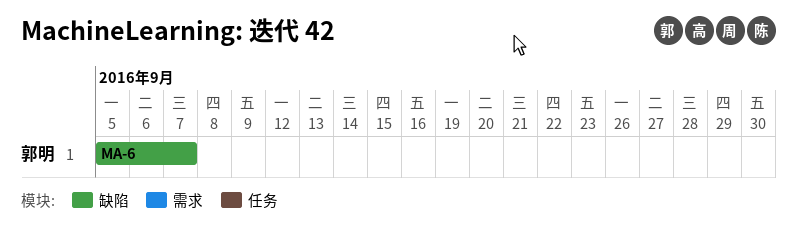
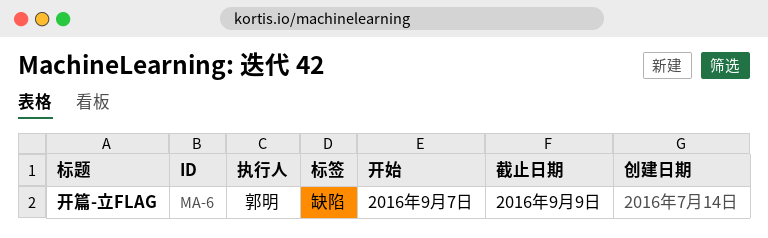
MA-6, start: Sep 5 -> Sep 7
MA-6, due: Sep 7 -> Sep 9

